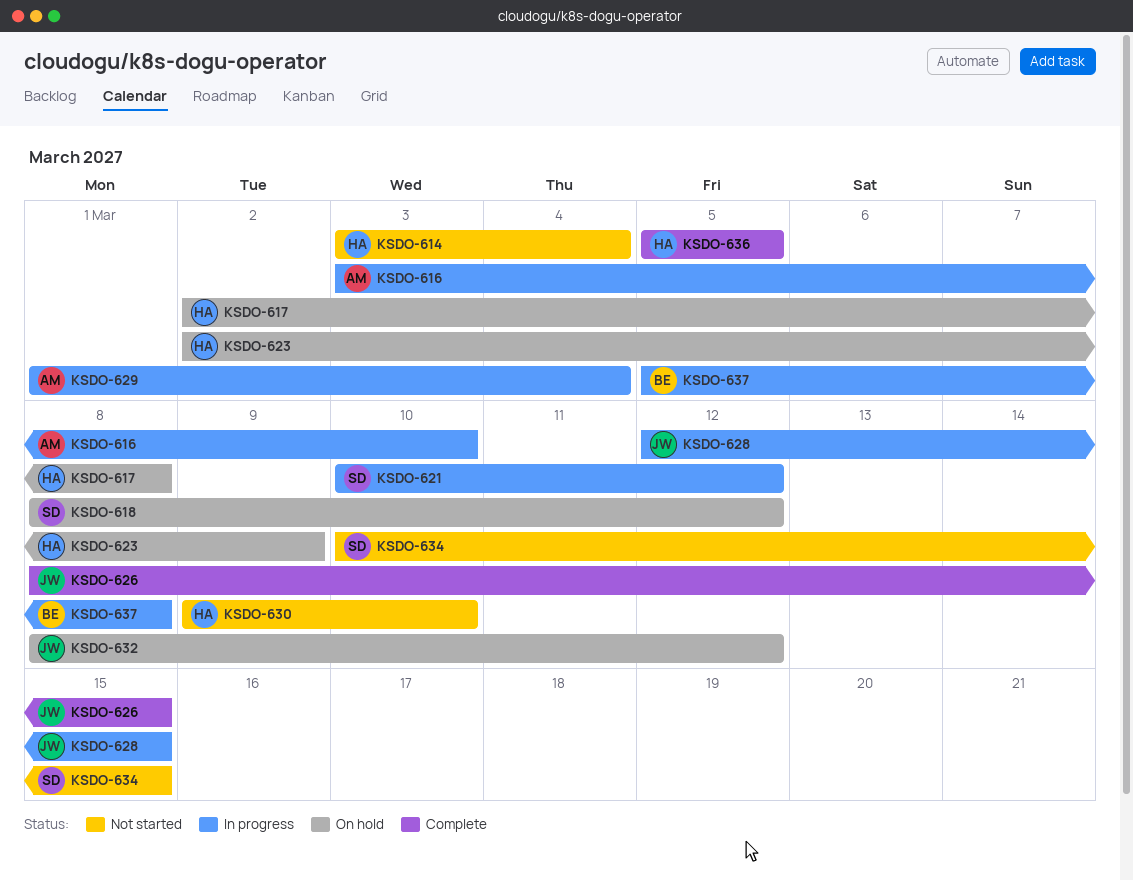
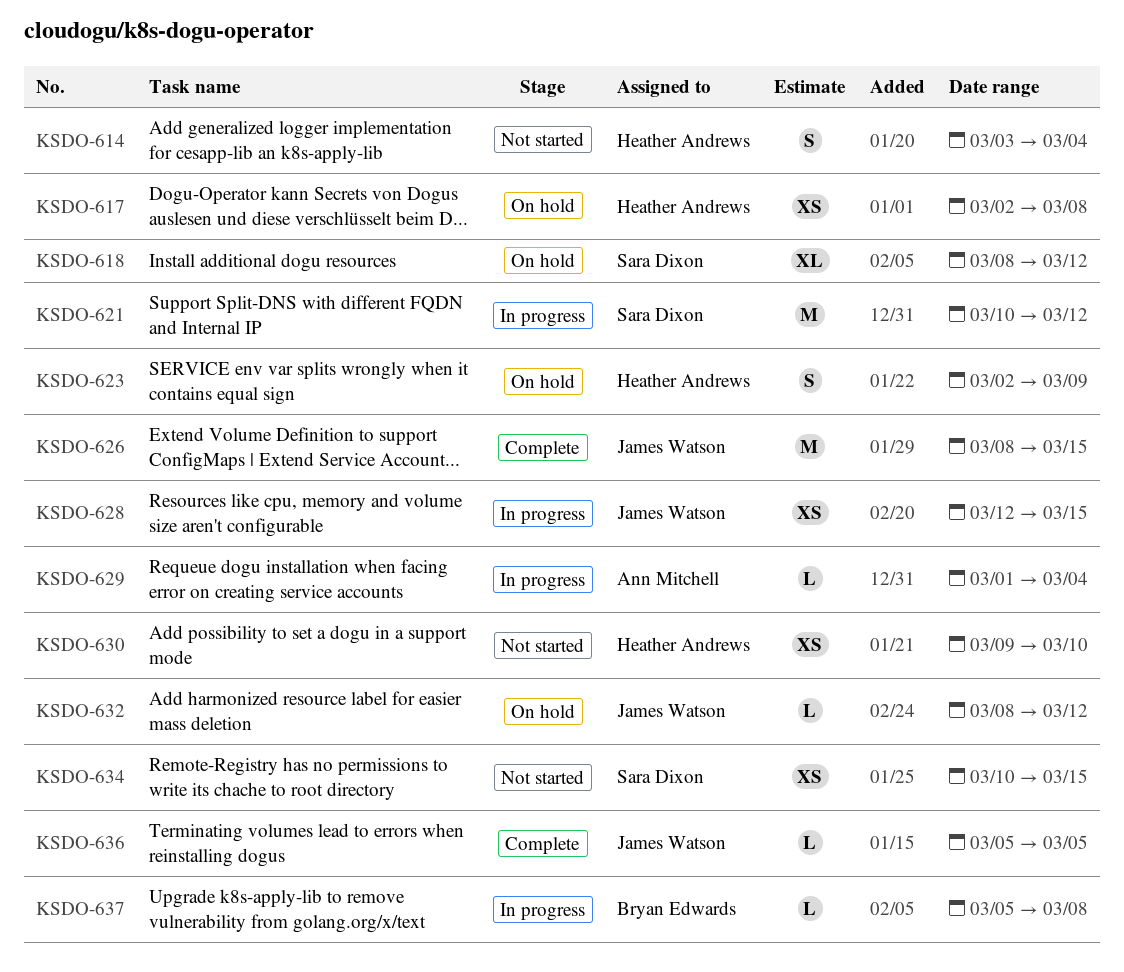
KSDO-616: present -> none
KSDO-636, owner: Heather Andrews -> James Watson

